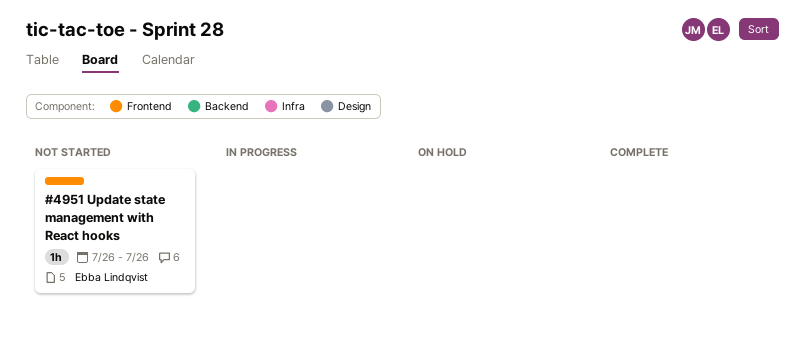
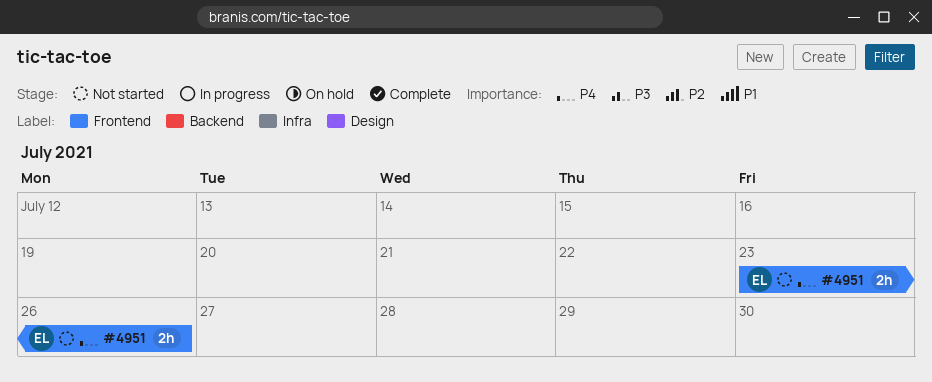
#4951, estimate: 1h -> 2h
#4951, start: Jul 26 -> Jul 23

